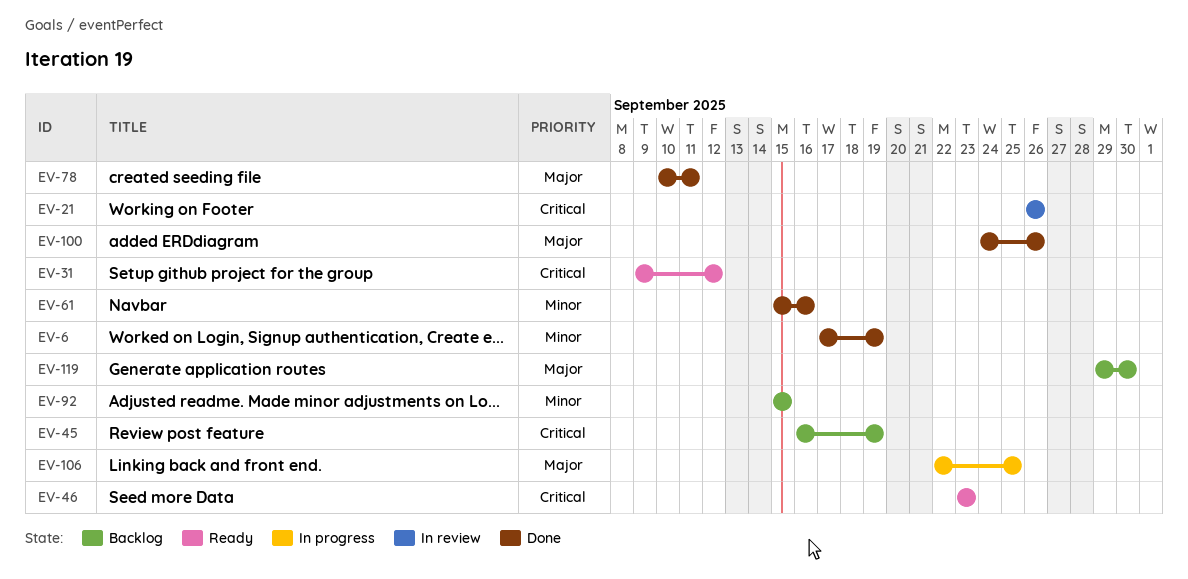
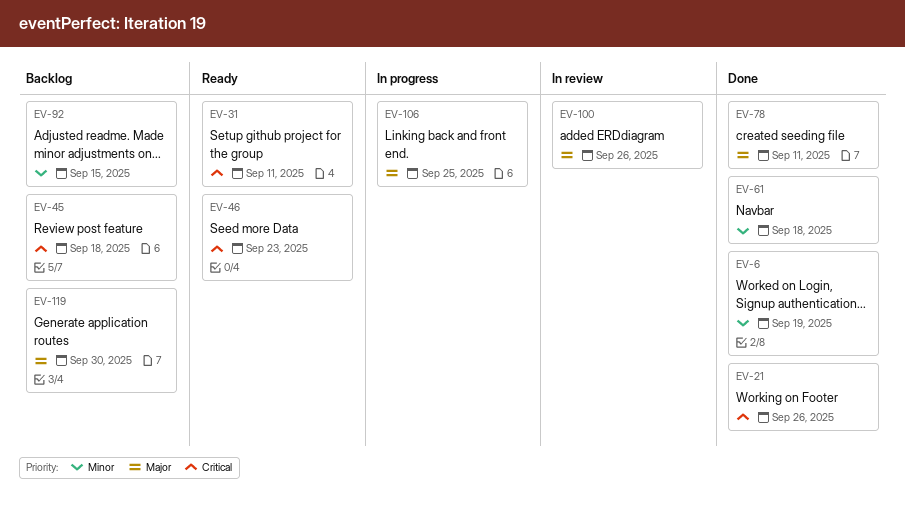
EV-21, status: In review -> Done
EV-31, due: Sep 12 -> Sep 11
EV-45, due: Sep 19 -> Sep 18
EV-61, due: Sep 16 -> Sep 18
EV-100, status: Done -> In review

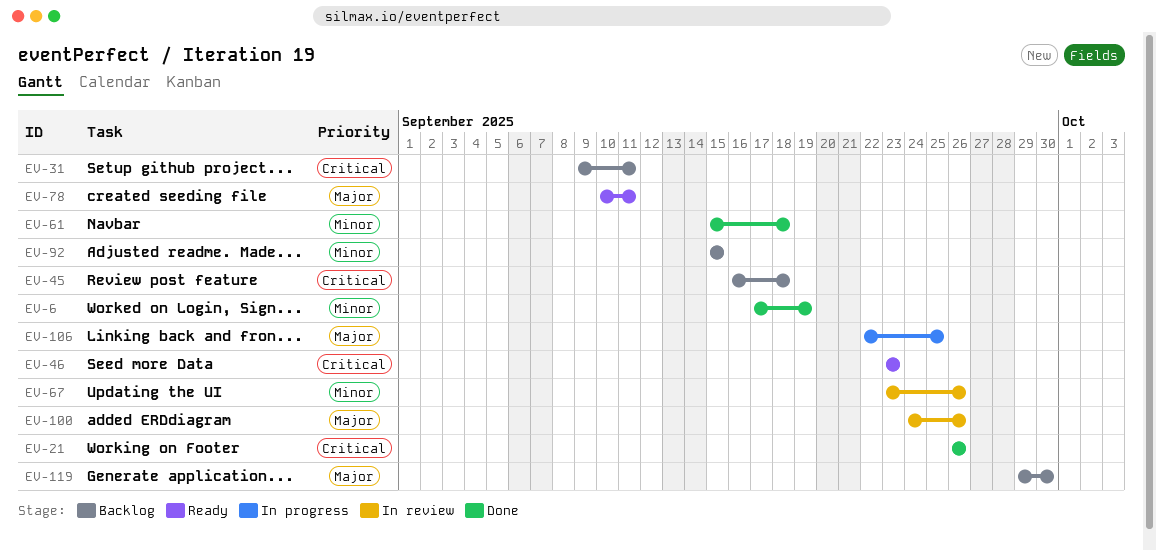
EV-31, status: Ready -> Backlog
EV-67: none -> present
EV-78, status: Done -> Ready

